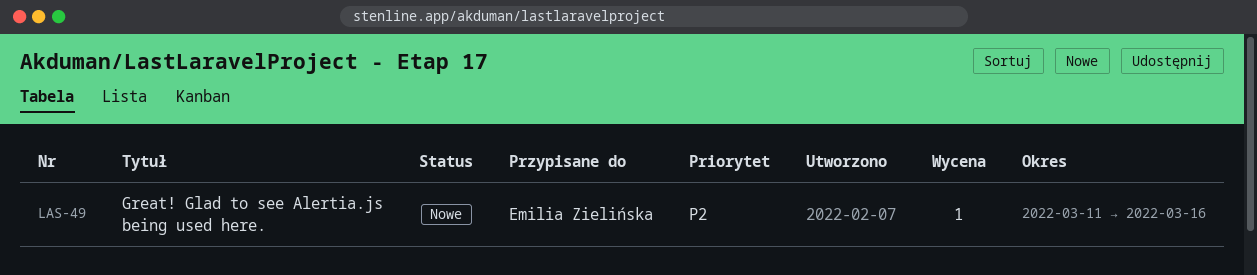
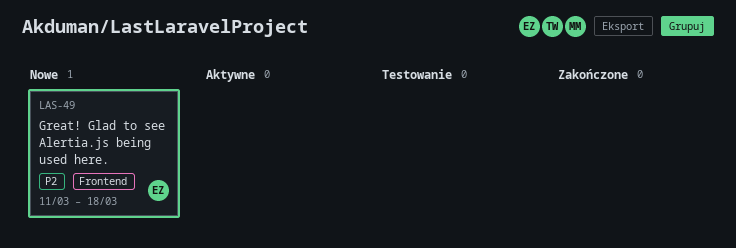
LAS-49, due: Mar 16 -> Mar 18

